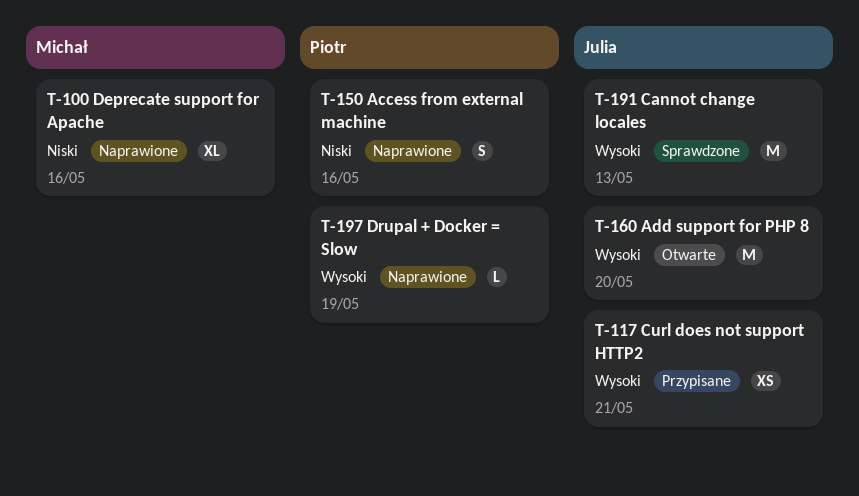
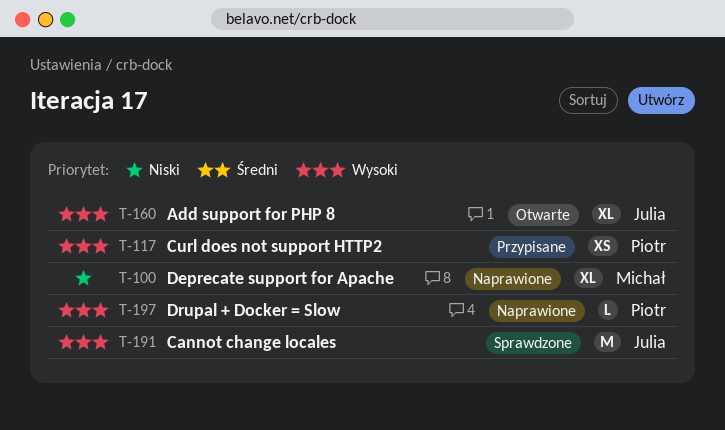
T-117, owner: Julia -> Piotr
T-150: present -> none
T-160, estimate: M -> XL

